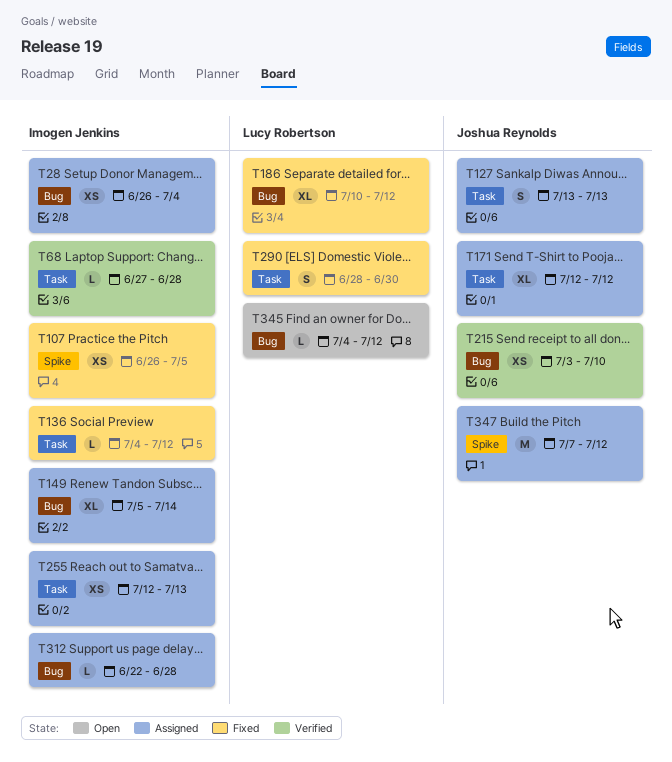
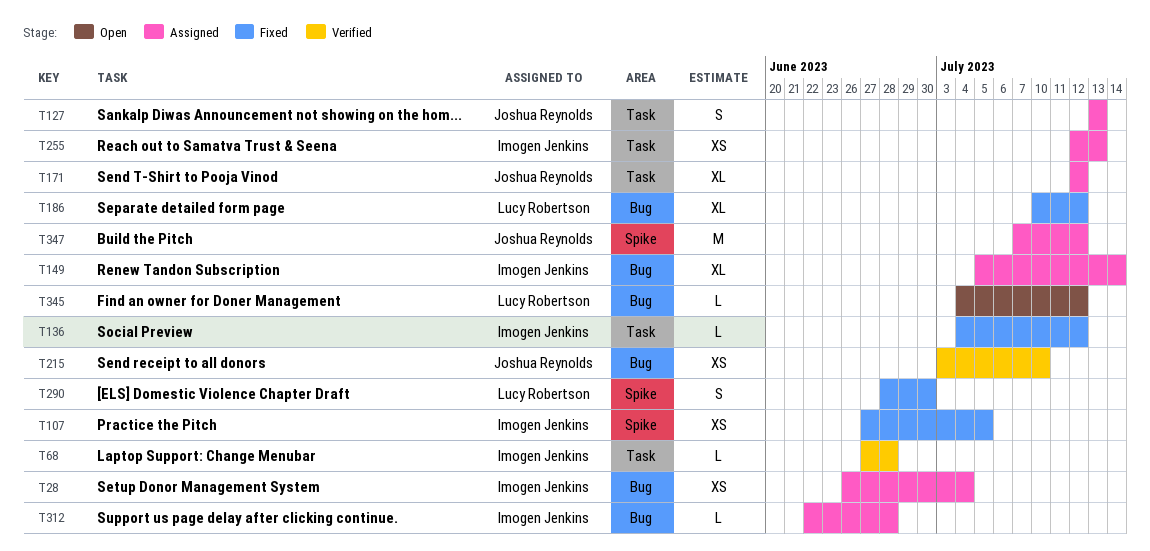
T107, start: Jun 26 -> Jun 27
T290, label: Task -> Spike

